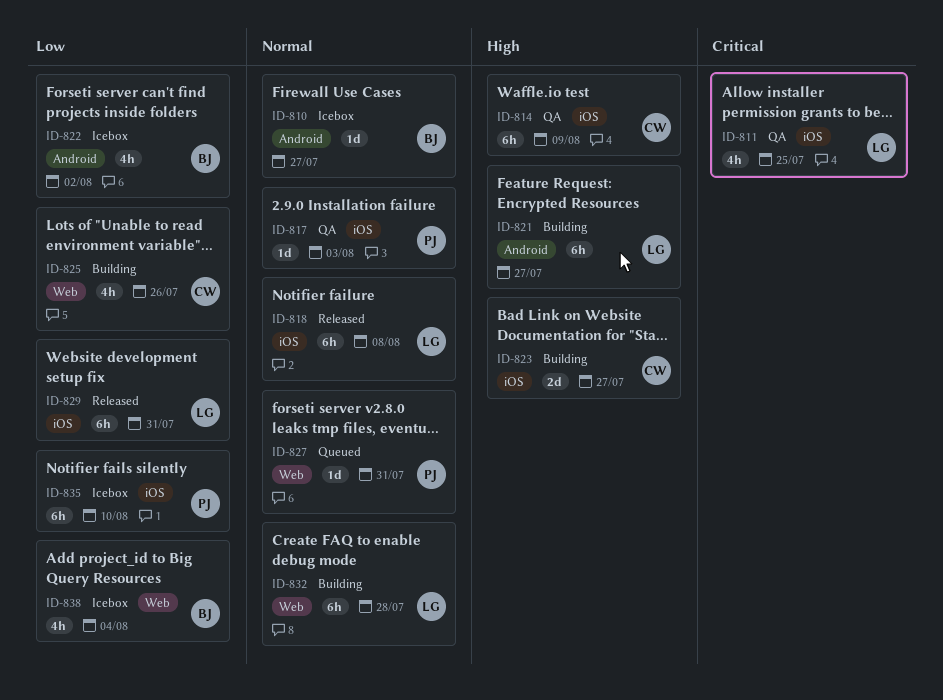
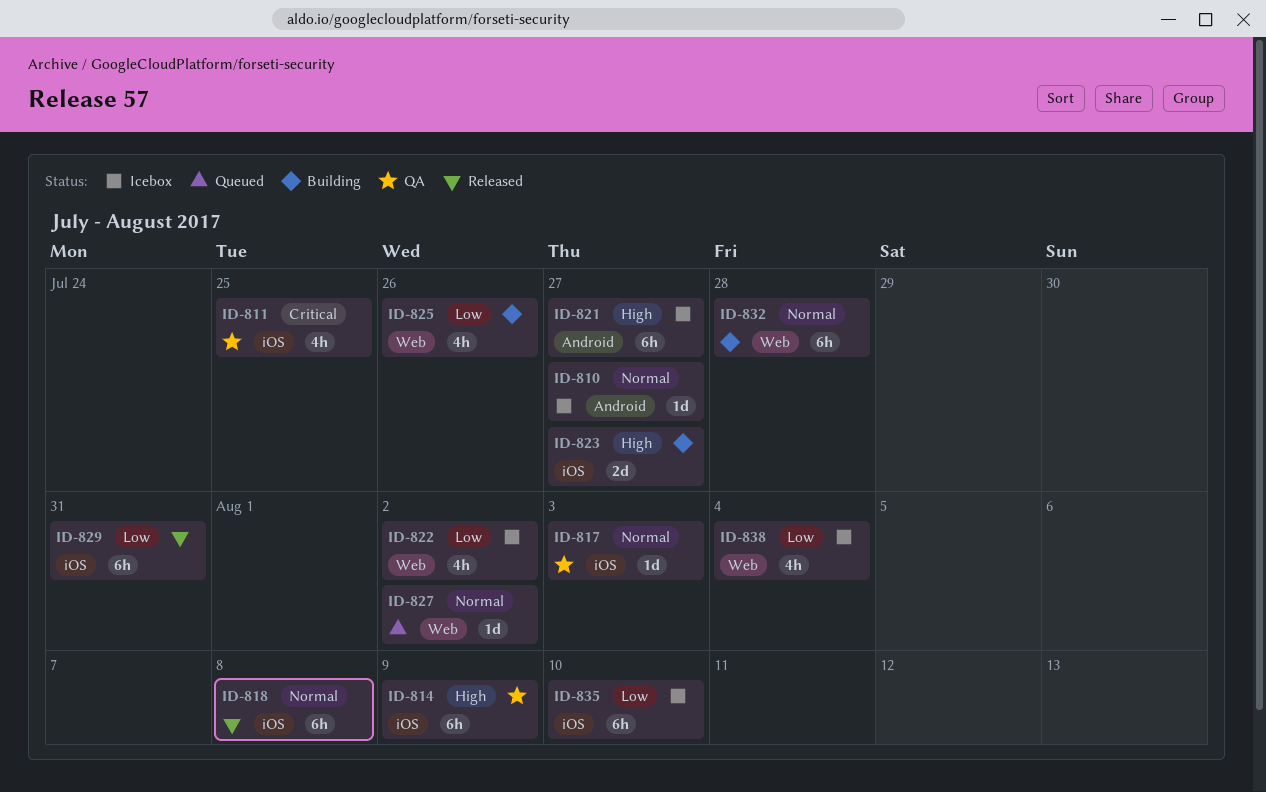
ID-821, status: Building -> Icebox
ID-822, label: Android -> Web
ID-827, due: Jul 31 -> Aug 2

